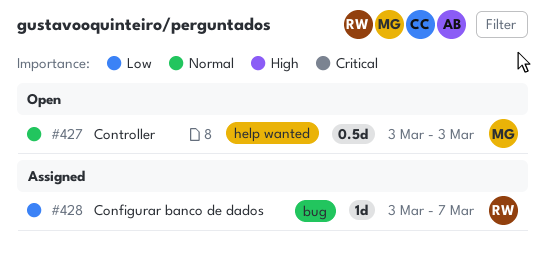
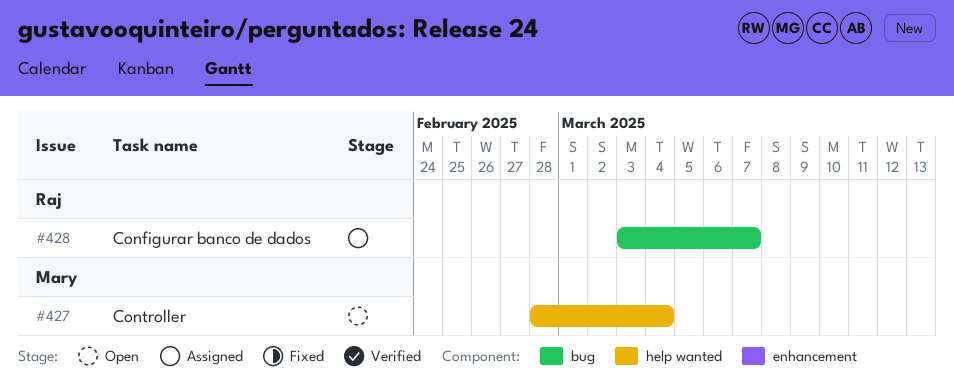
#427, start: Mar 3 -> Feb 28
#427, due: Mar 3 -> Mar 4

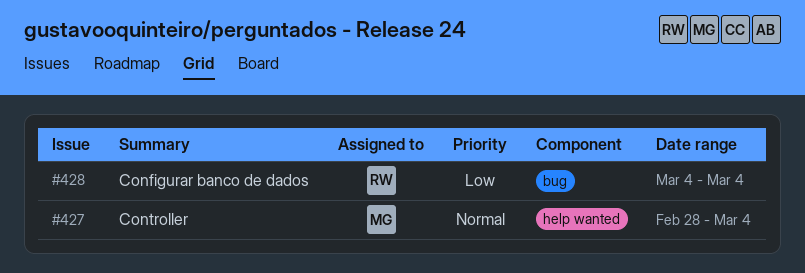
#428, start: Mar 3 -> Mar 4
#428, due: Mar 7 -> Mar 4

